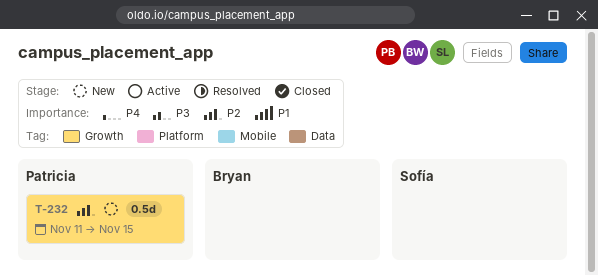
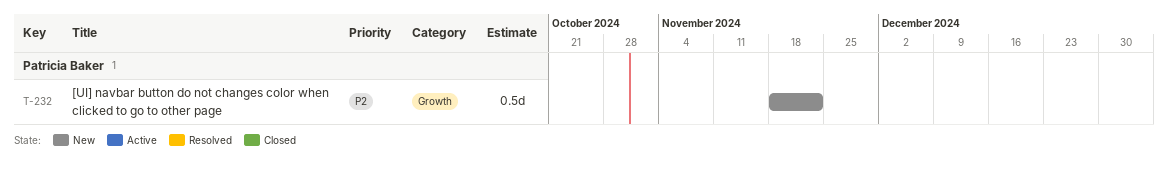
T-232, start: Nov 11 -> Nov 18
T-232, due: Nov 15 -> Nov 22

